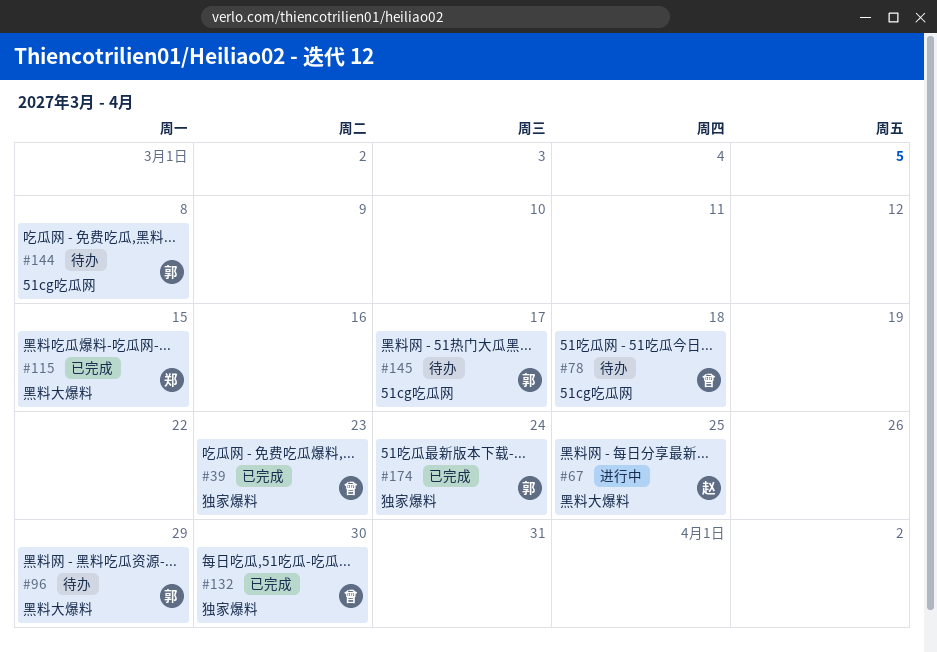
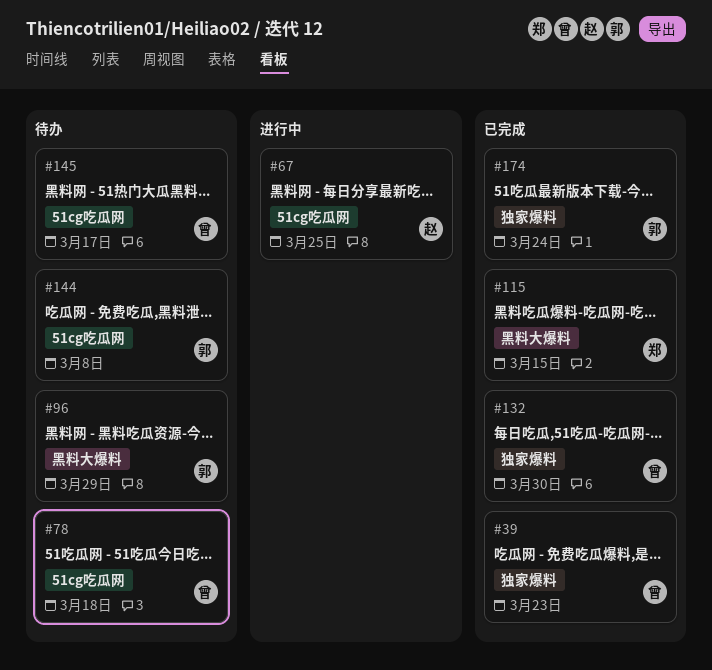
#67, label: 黑料大爆料 -> 51cg吃瓜网
#145, owner: 郭 -> 曾

